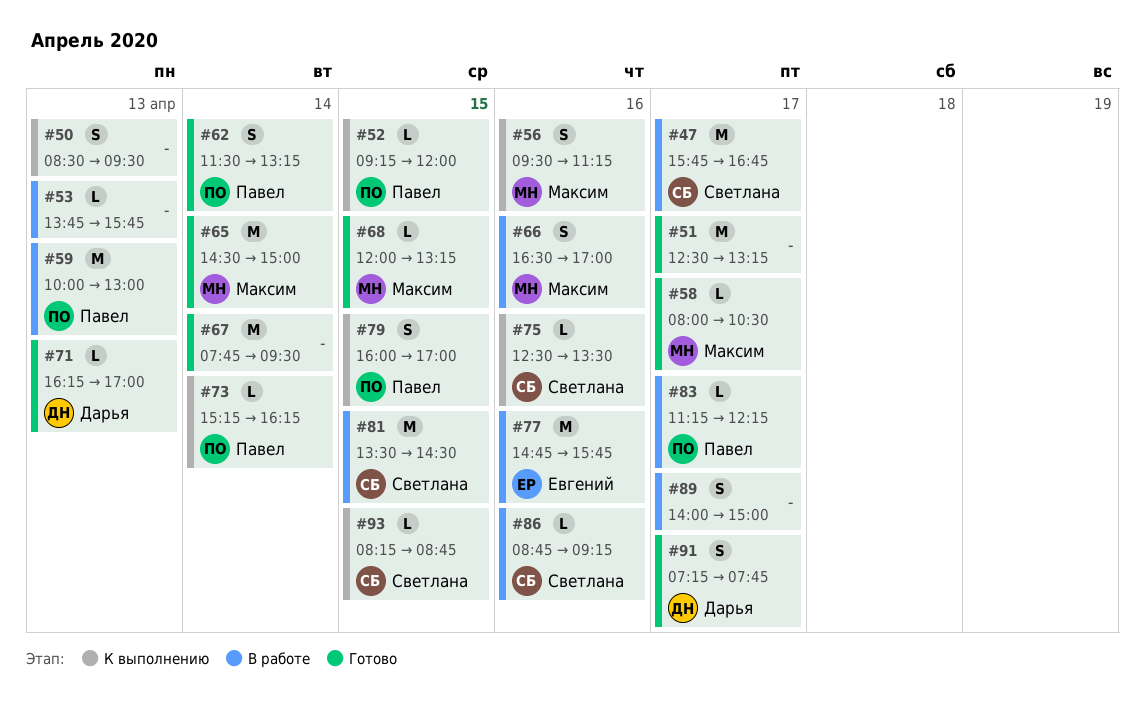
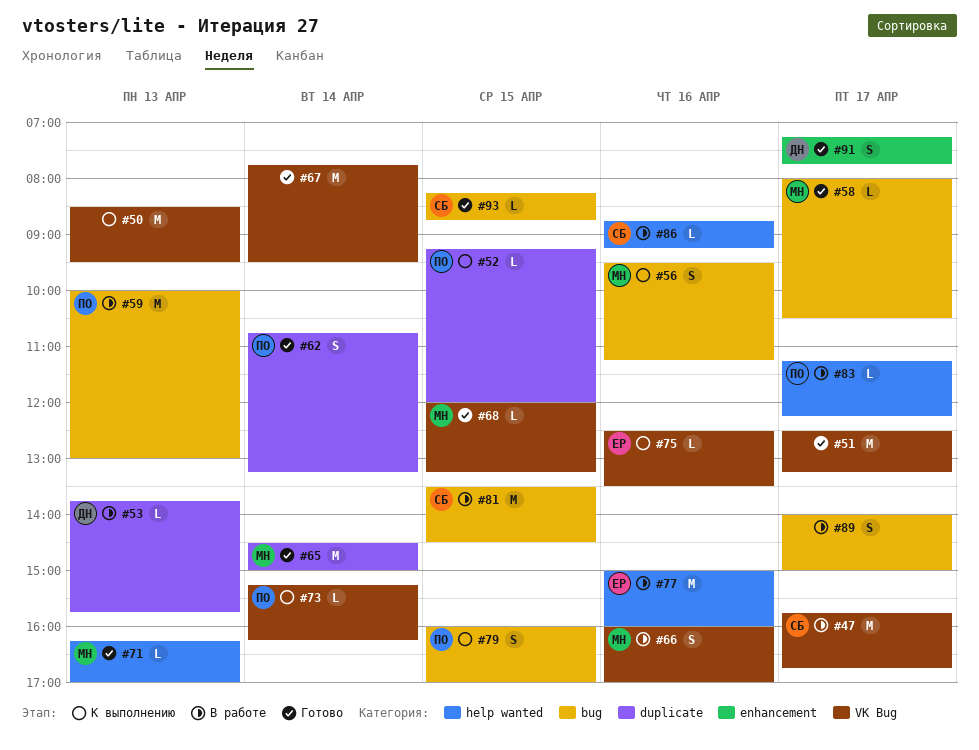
#50, estimate: S -> M
#53, owner: none -> Дарья
#62, begins: 11:30 -> 10:45
#66, begins: 16:30 -> 16:00
#71, owner: Дарья -> Максим
#75, owner: Светлана -> Евгений
#77, begins: 14:45 -> 15:00
#77, ends: 15:45 -> 16:00
#93, status: К выполнению -> Готово

